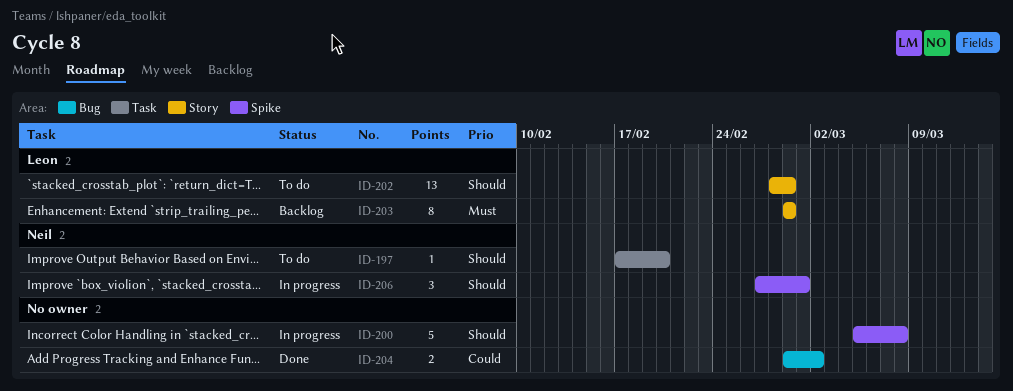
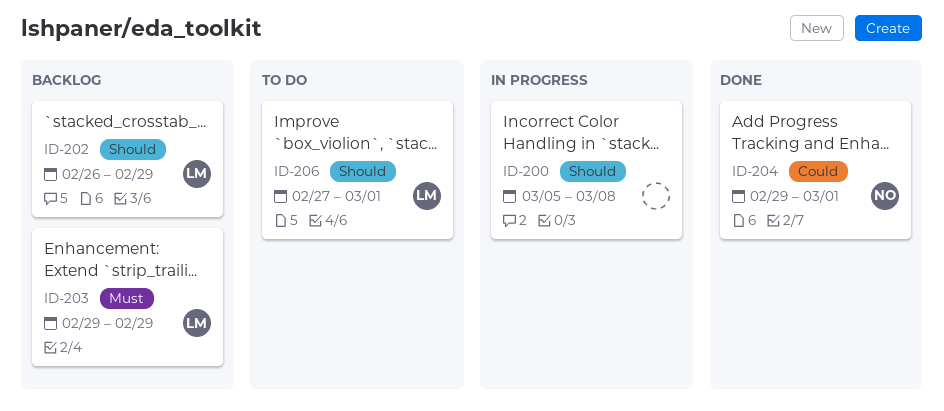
ID-197: present -> none
ID-202, status: To do -> Backlog
ID-202, start: Feb 28 -> Feb 26
ID-204, owner: none -> Neil
ID-204, due: Mar 2 -> Mar 1
ID-206, status: In progress -> To do
ID-206, owner: Neil -> Leon

